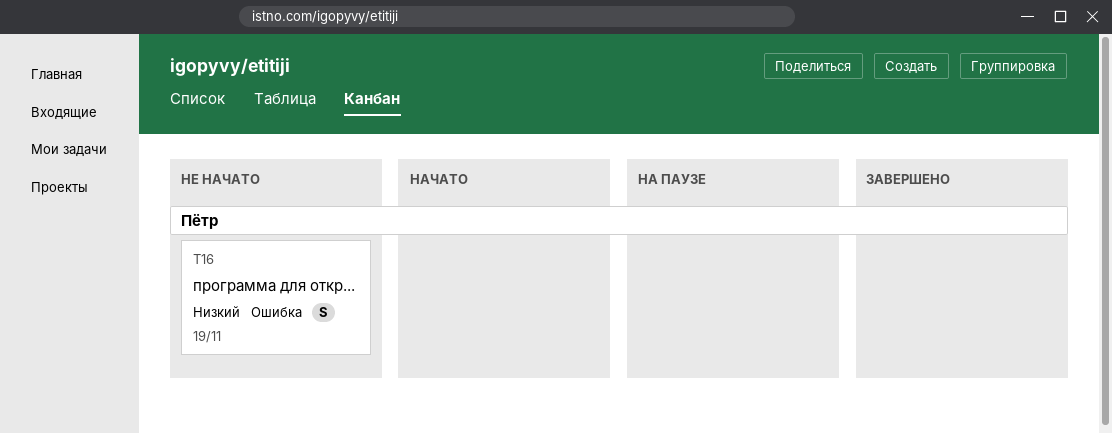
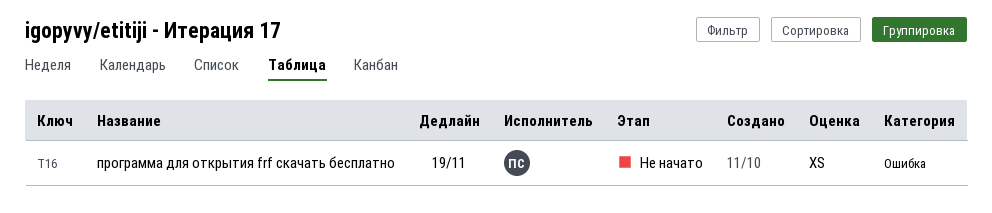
T16, estimate: S -> XS

